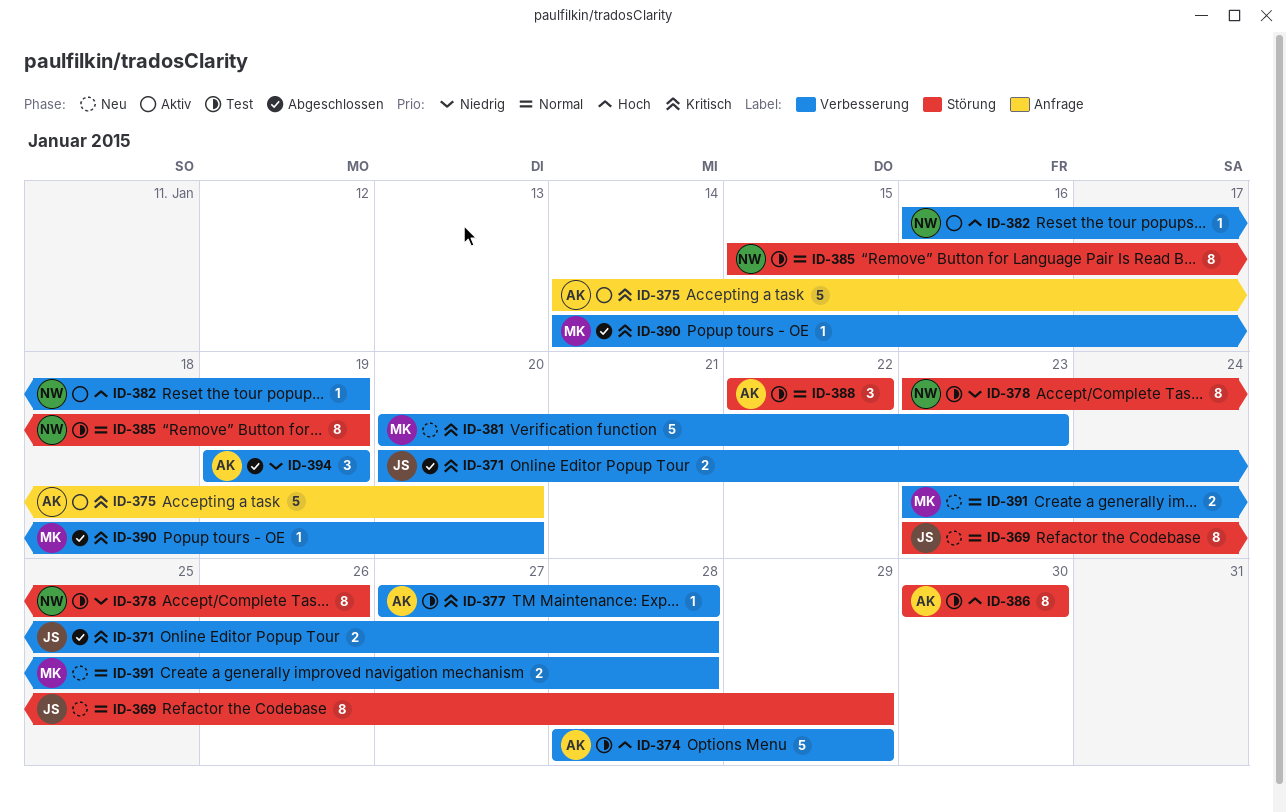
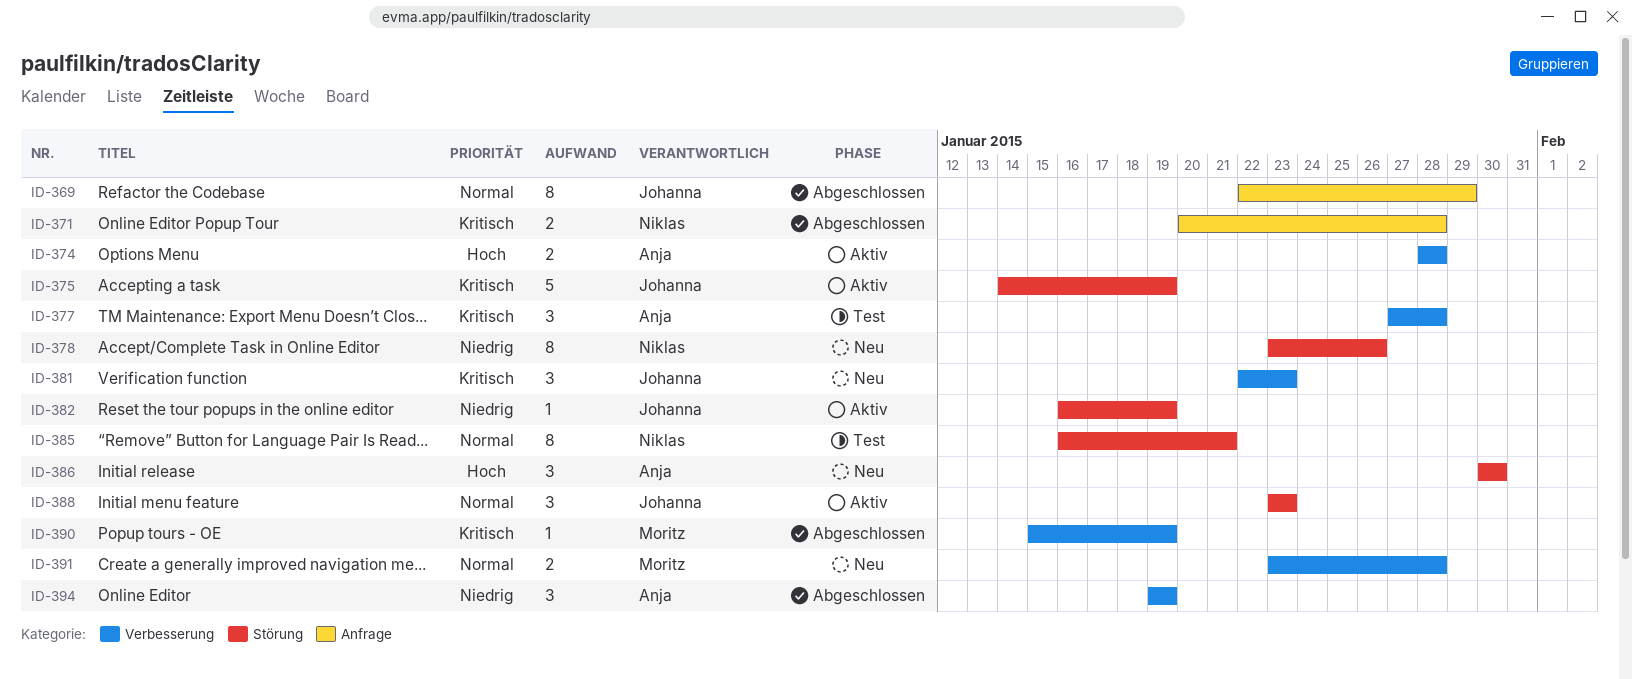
ID-369, status: Neu -> Abgeschlossen
ID-369, label: Störung -> Anfrage
ID-369, start: Jan 23 -> Jan 22
ID-371, owner: Johanna -> Niklas
ID-371, label: Verbesserung -> Anfrage
ID-374, status: Test -> Aktiv
ID-374, estimate: 5 -> 2
ID-374, due: Jan 29 -> Jan 28
ID-375, owner: Anja -> Johanna
ID-375, label: Anfrage -> Störung
ID-375, due: Jan 20 -> Jan 19
ID-377, estimate: 1 -> 3
ID-378, status: Test -> Neu
ID-381, owner: Moritz -> Johanna
ID-381, estimate: 5 -> 3
ID-381, start: Jan 20 -> Jan 22
ID-382, owner: Niklas -> Johanna
ID-382, priority: Hoch -> Niedrig
ID-382, label: Verbesserung -> Störung
ID-385, start: Jan 15 -> Jan 16
ID-385, due: Jan 19 -> Jan 21
ID-386, status: Test -> Neu
ID-386, estimate: 8 -> 3
ID-388, status: Test -> Aktiv
ID-388, owner: Anja -> Johanna
ID-388, start: Jan 22 -> Jan 23
ID-388, due: Jan 22 -> Jan 23
ID-390, start: Jan 14 -> Jan 15
ID-390, due: Jan 20 -> Jan 19

